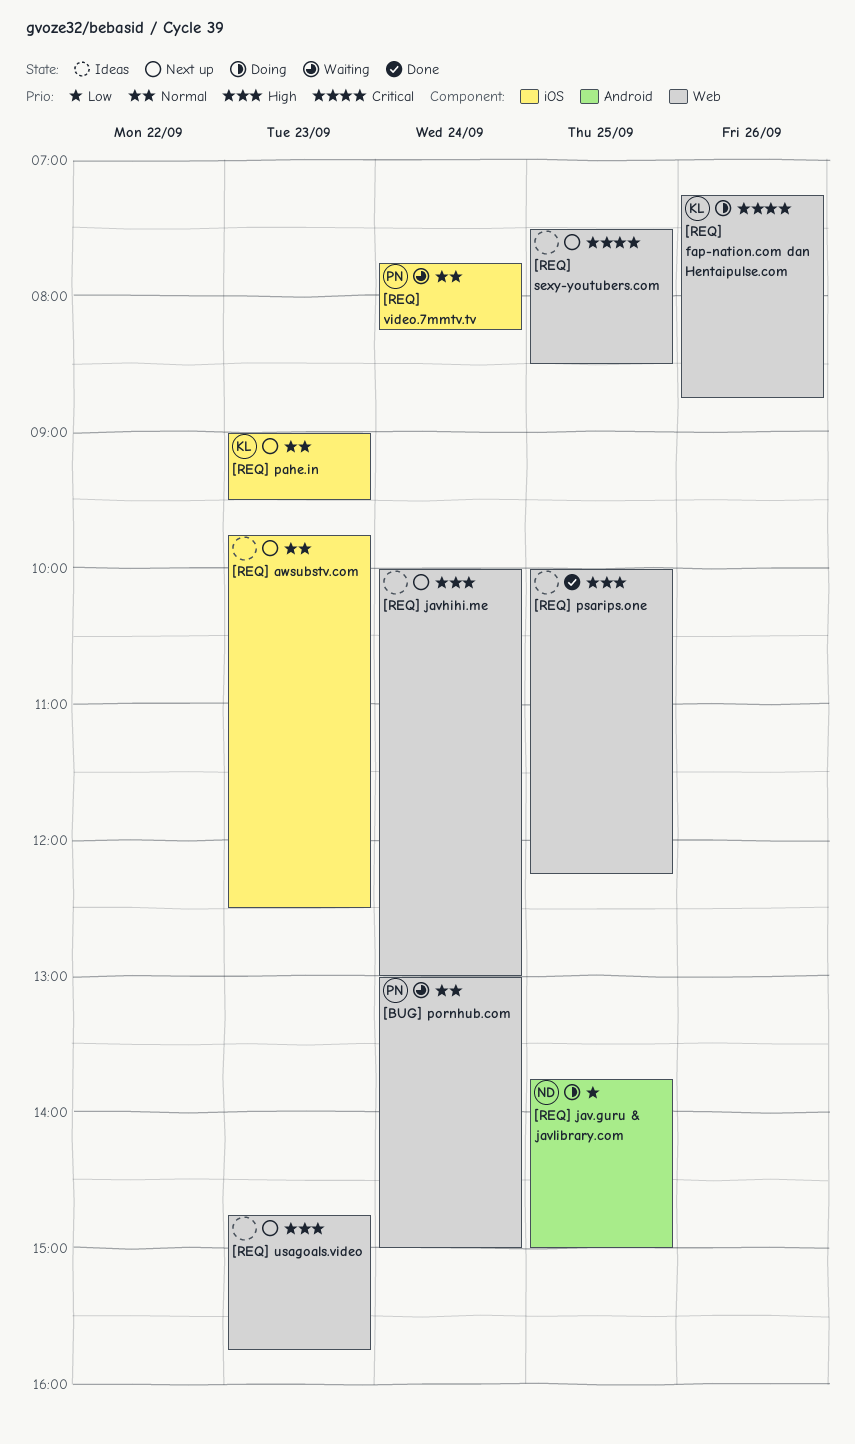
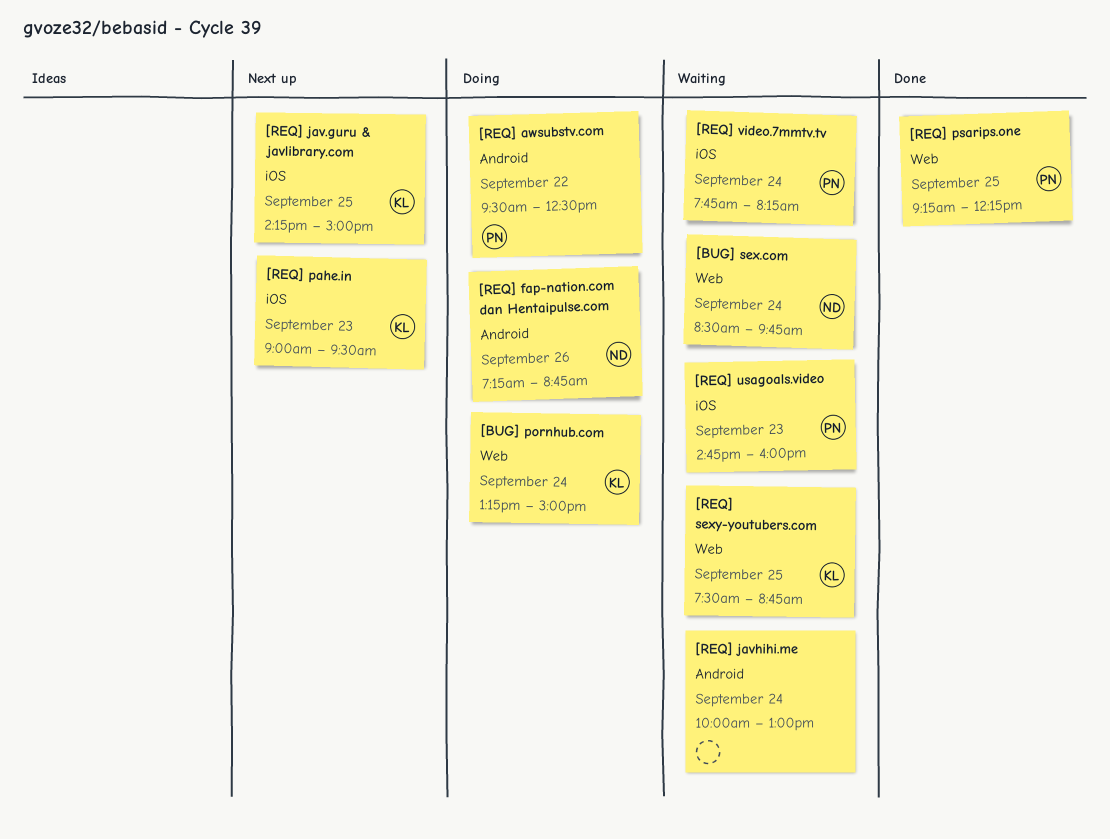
[BUG] pornhub.com, status: Waiting -> Doing
[BUG] pornhub.com, owner: PN -> KL
[BUG] pornhub.com, begins: 13:00 -> 13:15
[BUG] sex.com: none -> present
[REQ] awsubstv.com, status: Next up -> Doing
[REQ] awsubstv.com, owner: none -> PN
[REQ] awsubstv.com, label: iOS -> Android
[REQ] awsubstv.com, day: Sep 23 -> Sep 22
[REQ] awsubstv.com, begins: 09:45 -> 09:30
[REQ] fap-nation.com dan Hentaipulse.com, owner: KL -> ND
[REQ] fap-nation.com dan Hentaipulse.com, label: Web -> Android
[REQ] jav.guru & javlibrary.com, status: Doing -> Next up
[REQ] jav.guru & javlibrary.com, owner: ND -> KL
[REQ] jav.guru & javlibrary.com, label: Android -> iOS
[REQ] jav.guru & javlibrary.com, begins: 13:45 -> 14:15
[REQ] javhihi.me, status: Next up -> Waiting
[REQ] javhihi.me, label: Web -> Android
[REQ] psarips.one, owner: none -> PN
[REQ] psarips.one, begins: 10:00 -> 09:15
[REQ] sexy-youtubers.com, status: Next up -> Waiting
[REQ] sexy-youtubers.com, owner: none -> KL
[REQ] sexy-youtubers.com, ends: 08:30 -> 08:45
[REQ] usagoals.video, status: Next up -> Waiting
[REQ] usagoals.video, owner: none -> PN
[REQ] usagoals.video, label: Web -> iOS
[REQ] usagoals.video, ends: 15:45 -> 16:00

